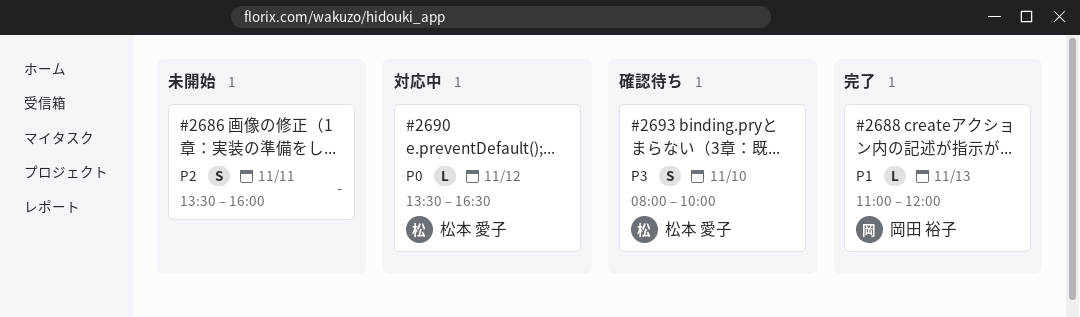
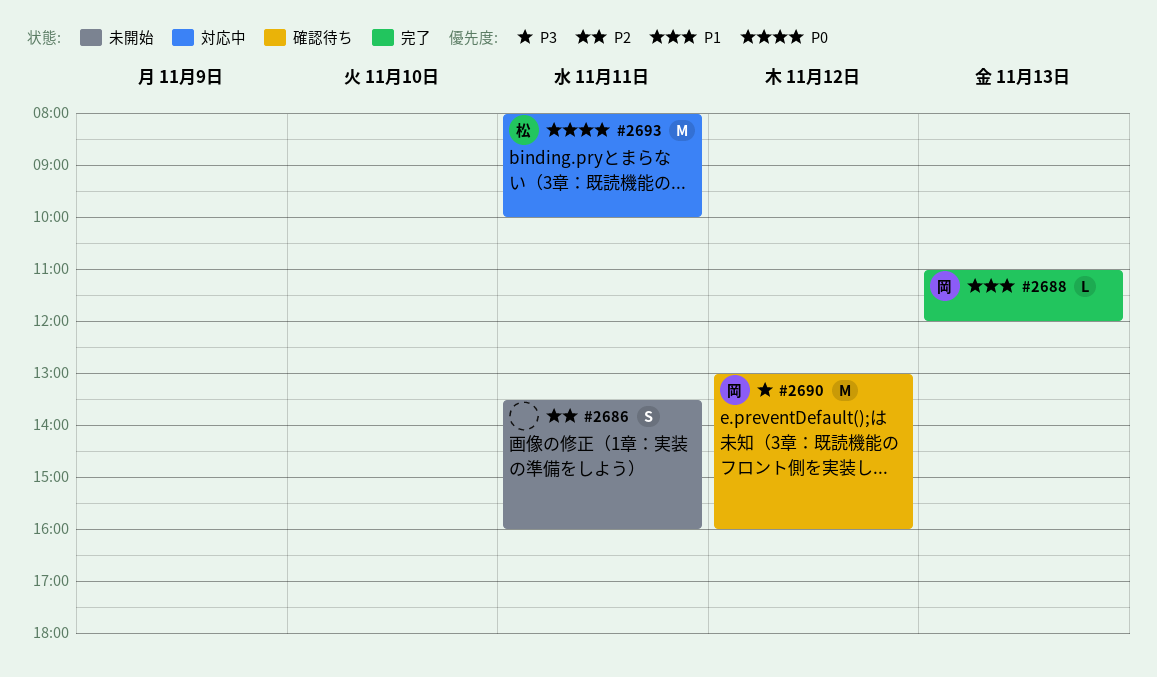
#2690, status: 対応中 -> 確認待ち
#2690, owner: 松本 愛子 -> 岡田 裕子
#2690, priority: P0 -> P3
#2690, estimate: L -> M
#2690, begins: 13:30 -> 13:00
#2690, ends: 16:30 -> 16:00
#2693, status: 確認待ち -> 対応中
#2693, priority: P3 -> P0
#2693, estimate: S -> M
#2693, day: Nov 10 -> Nov 11

